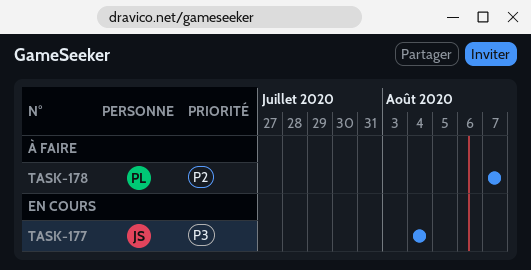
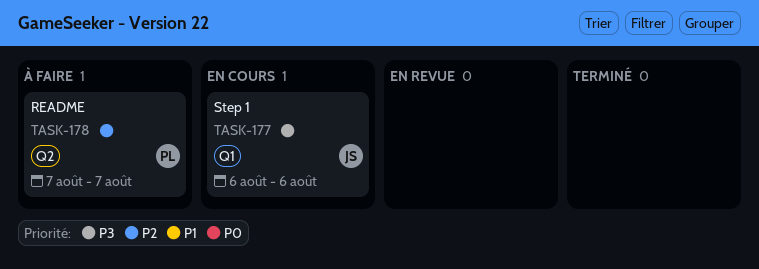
TASK-177, start: Aug 4 -> Aug 6
TASK-177, due: Aug 4 -> Aug 6

